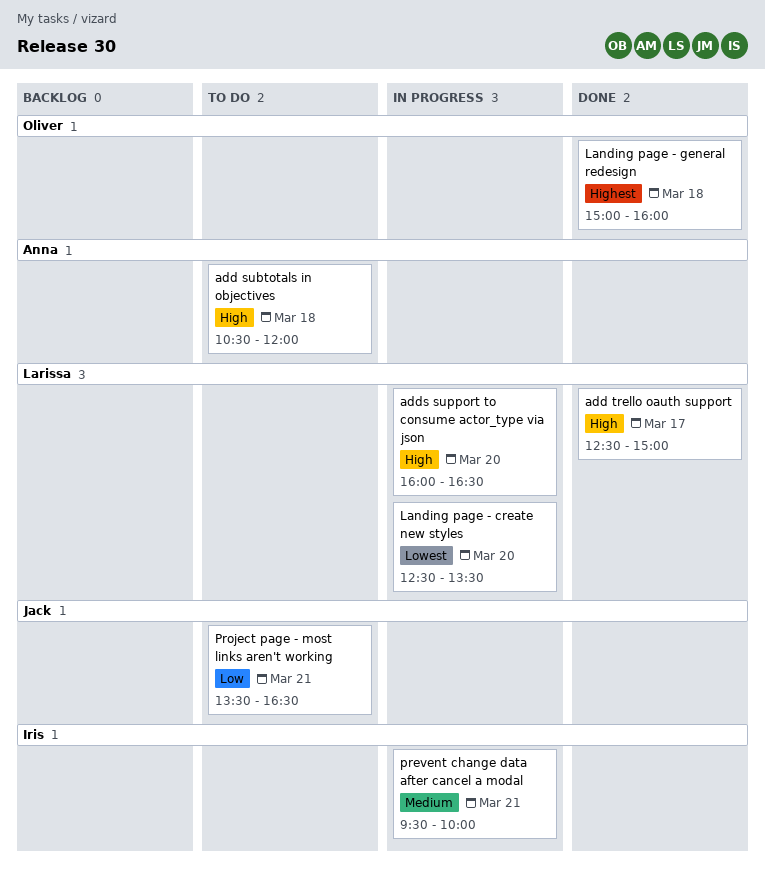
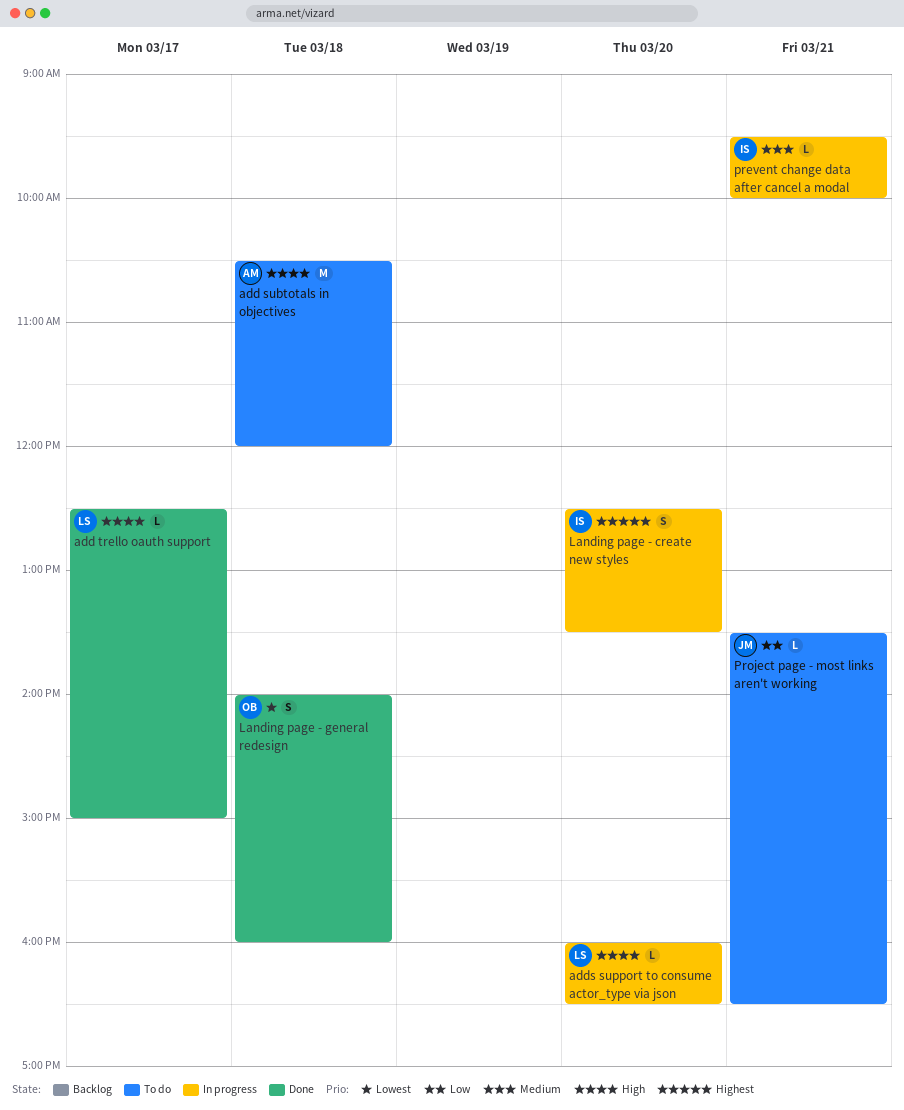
Landing page - create new styles, owner: Larissa -> Iris
Landing page - create new styles, priority: Lowest -> Highest
Landing page - general redesign, priority: Highest -> Lowest
Landing page - general redesign, begins: 15:00 -> 14:00

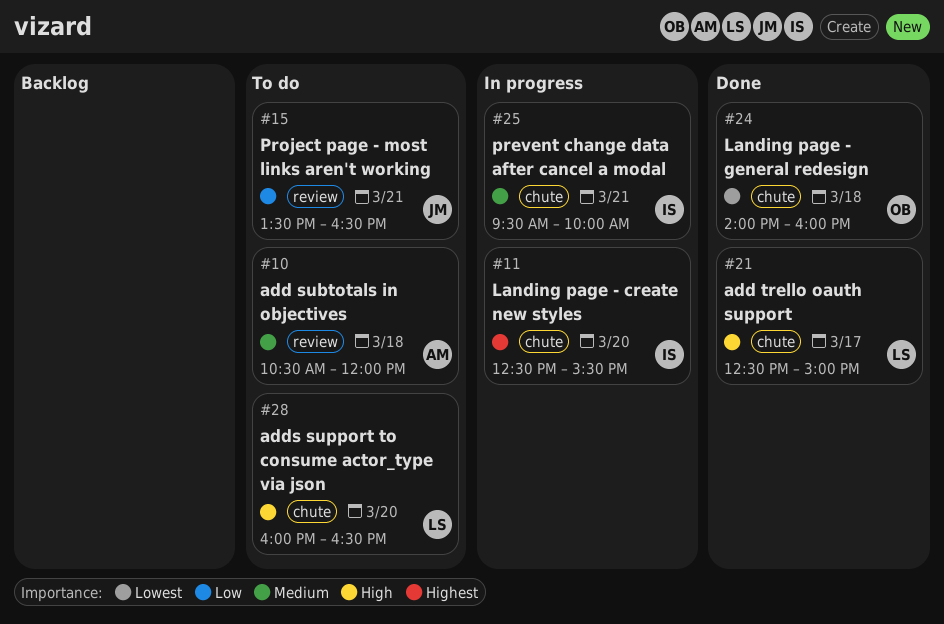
add subtotals in objectives, priority: High -> Medium
adds support to consume actor_type via json, status: In progress -> To do
Landing page - create new styles, ends: 13:30 -> 15:30

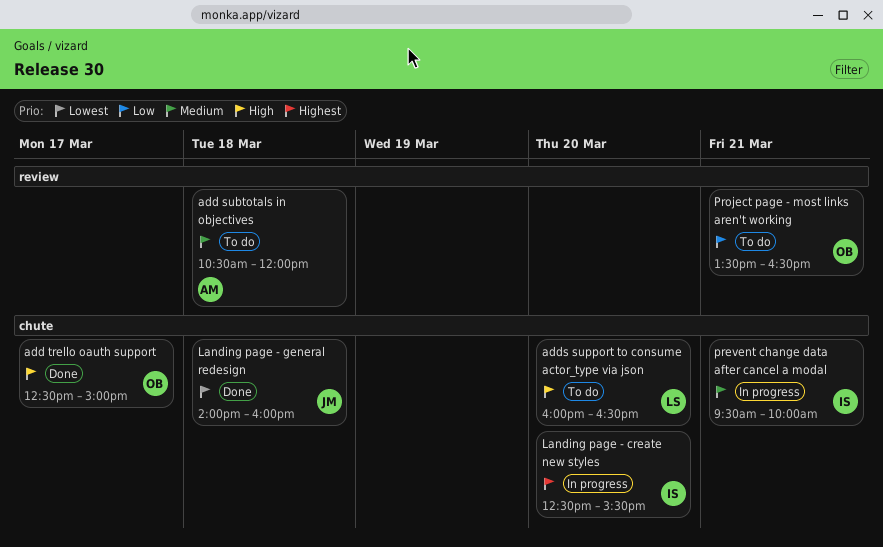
add trello oauth support, owner: LS -> OB
Landing page - general redesign, owner: OB -> JM
Project page - most links aren't working, owner: JM -> OB

